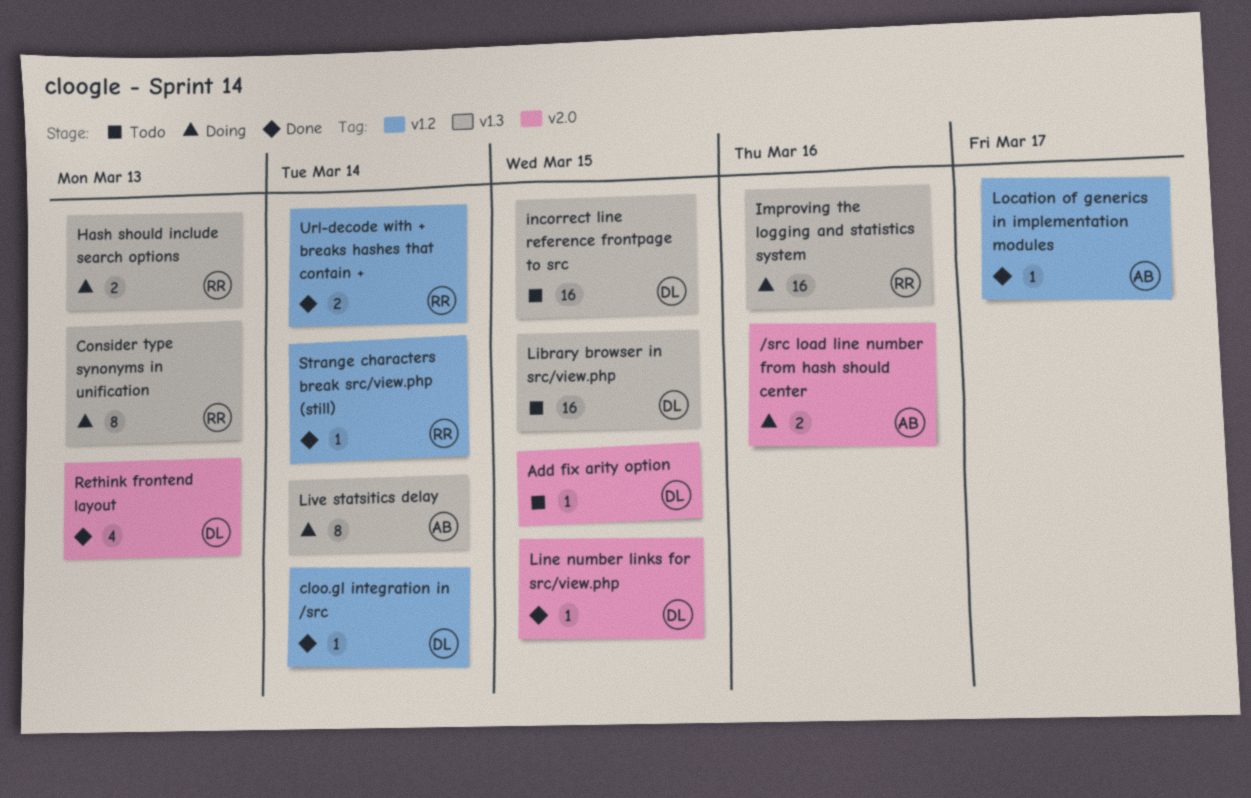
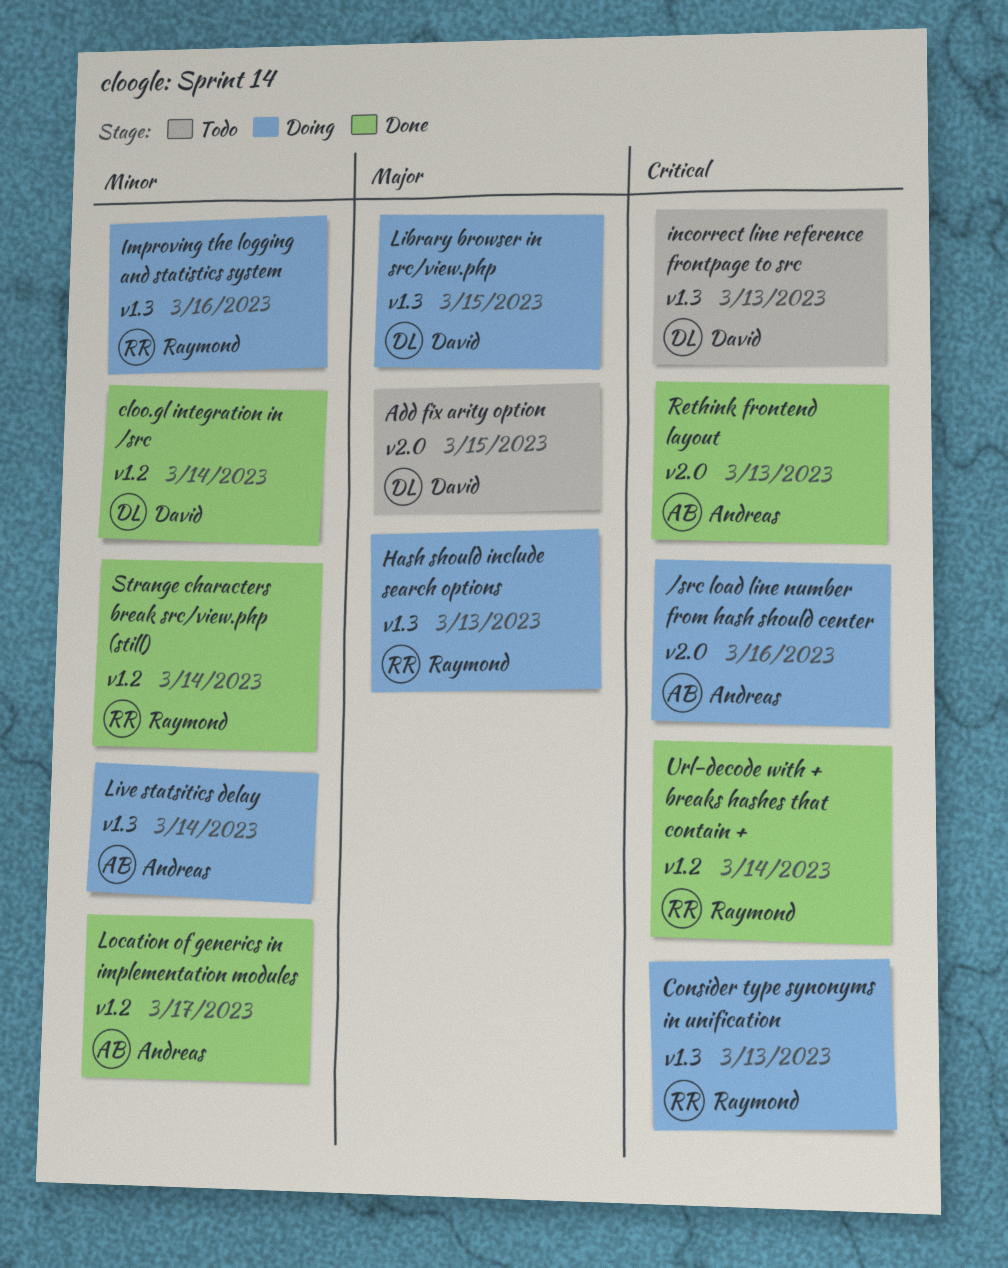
incorrect line reference frontpage to src, due: Mar 15 -> Mar 13
Library browser in src/view.php, status: Todo -> Doing
Line number links for src/view.php: present -> none
Rethink frontend layout, owner: David -> Andreas

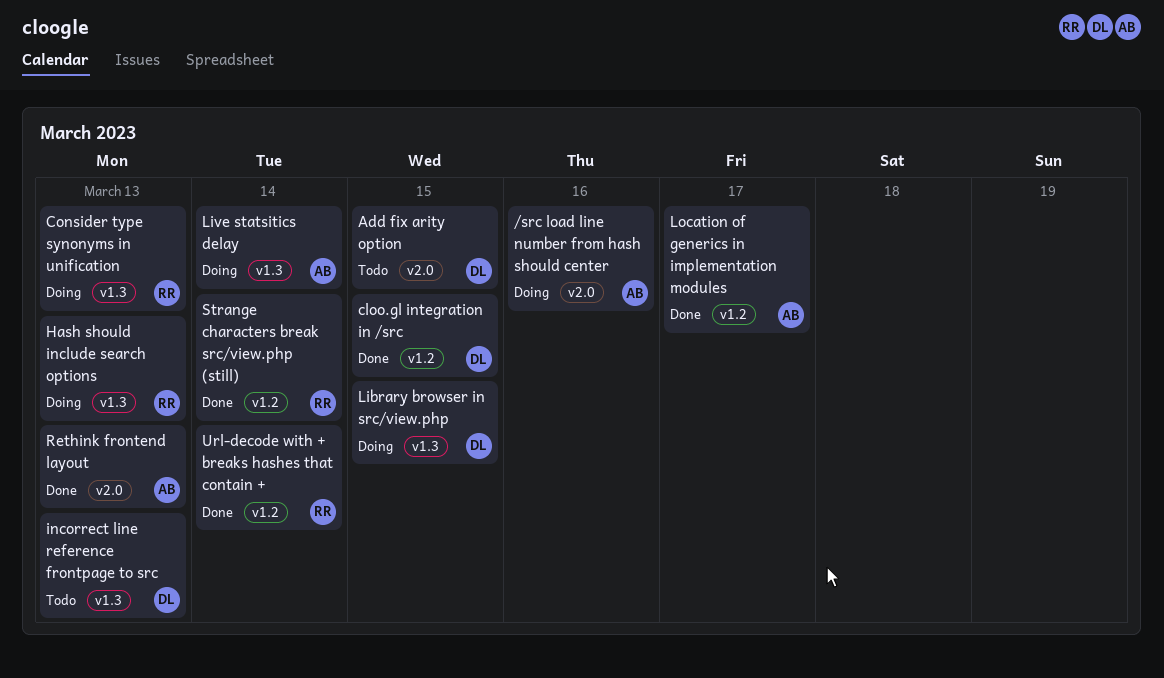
cloo.gl integration in /src, due: Mar 14 -> Mar 15
Improving the logging and statistics system: present -> none

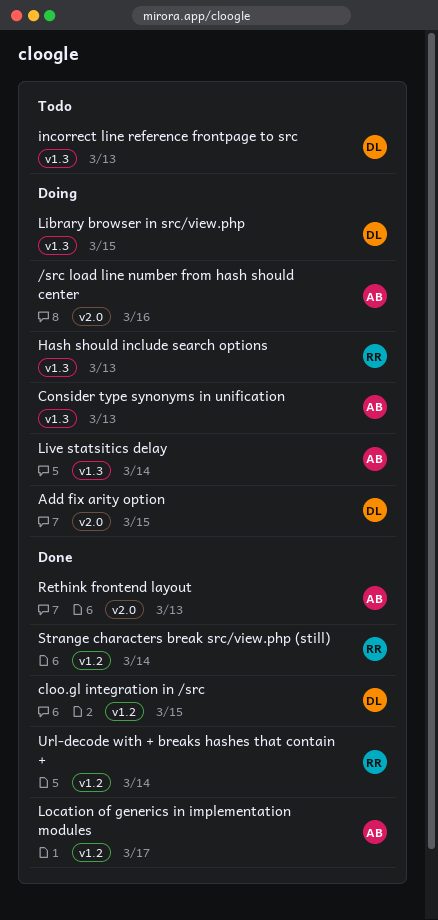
Add fix arity option, status: Todo -> Doing
Consider type synonyms in unification, owner: RR -> AB

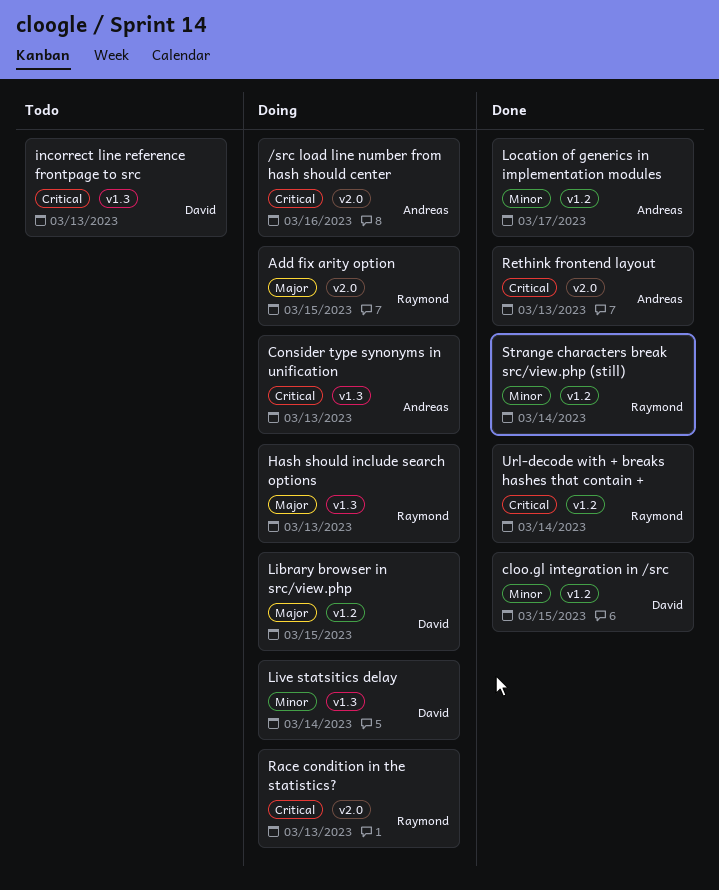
Add fix arity option, owner: David -> Raymond
Library browser in src/view.php, label: v1.3 -> v1.2
Live statsitics delay, owner: Andreas -> David
Race condition in the statistics?: none -> present

